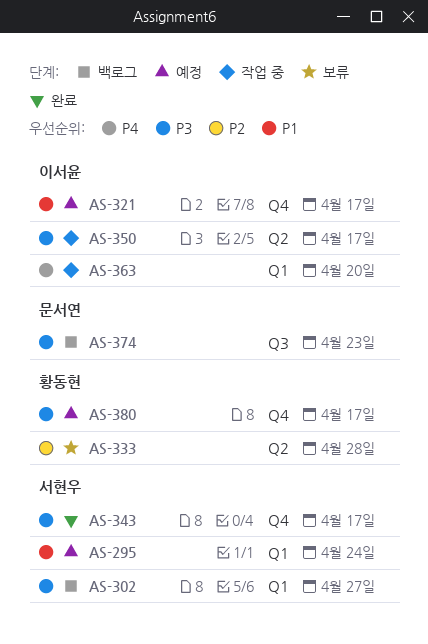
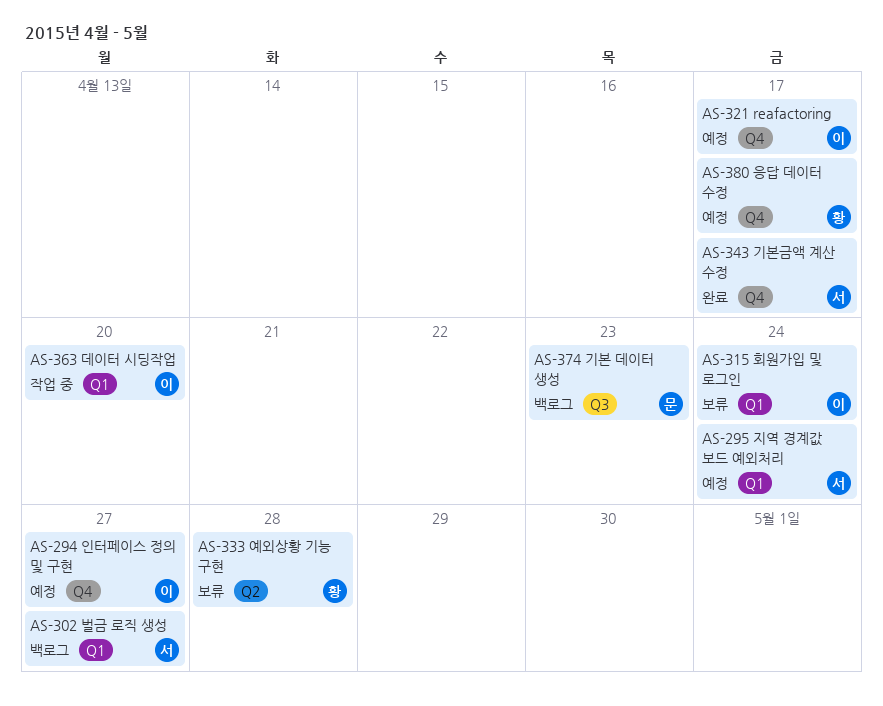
AS-294: none -> present
AS-315: none -> present
AS-350: present -> none

